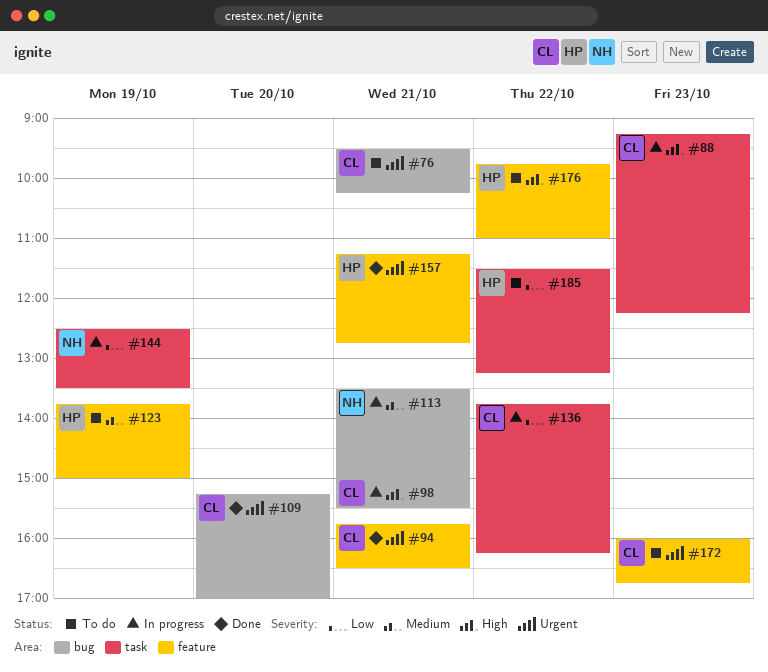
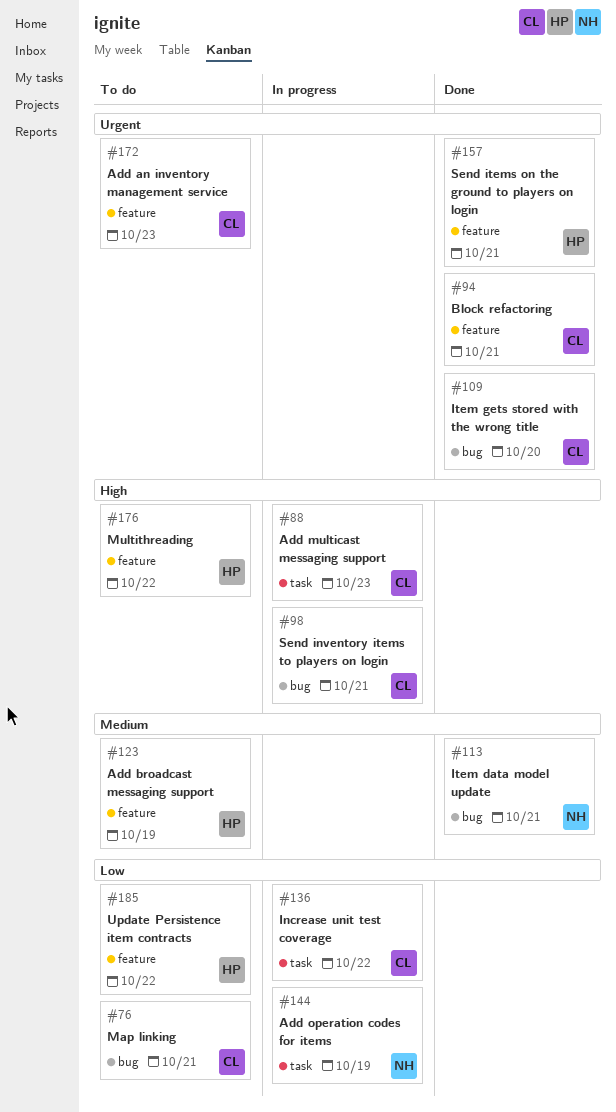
#76, priority: Urgent -> Low
#113, status: In progress -> Done
#185, label: task -> feature

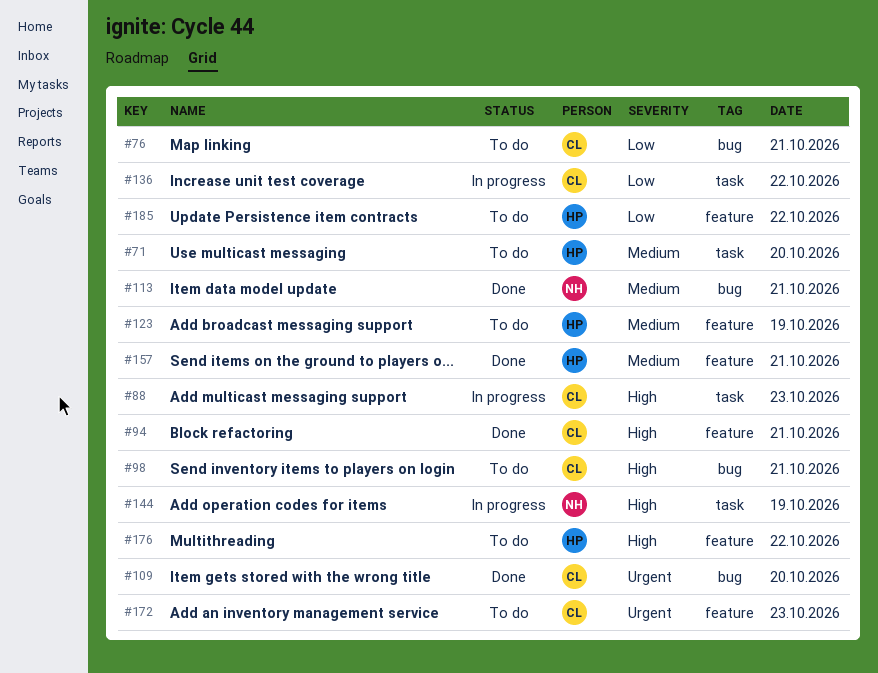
#71: none -> present
#94, priority: Urgent -> High
#98, status: In progress -> To do
#144, priority: Low -> High
#157, priority: Urgent -> Medium

